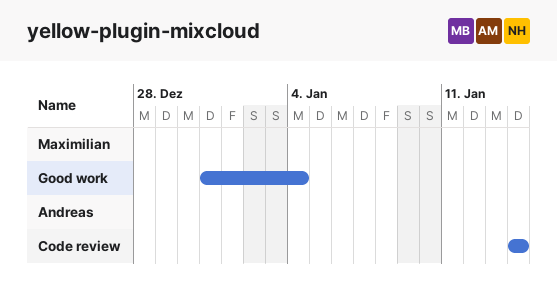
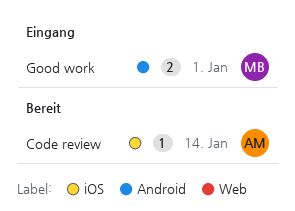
Good work, due: Jan 4 -> Jan 1

